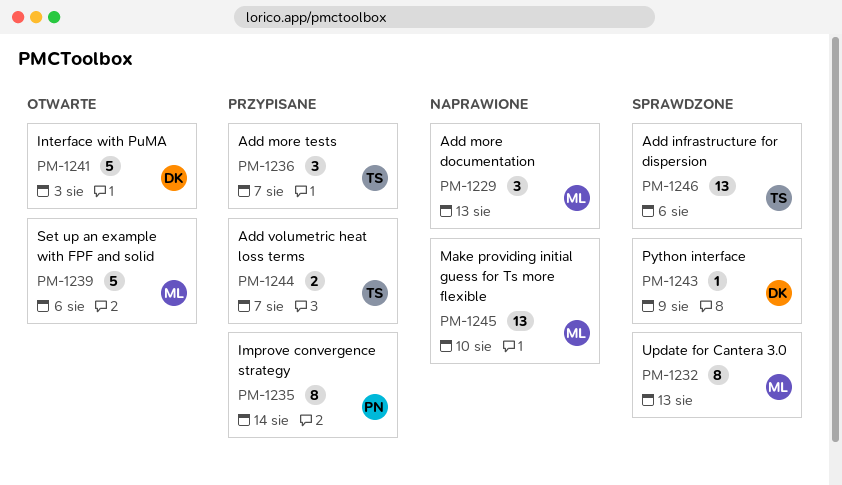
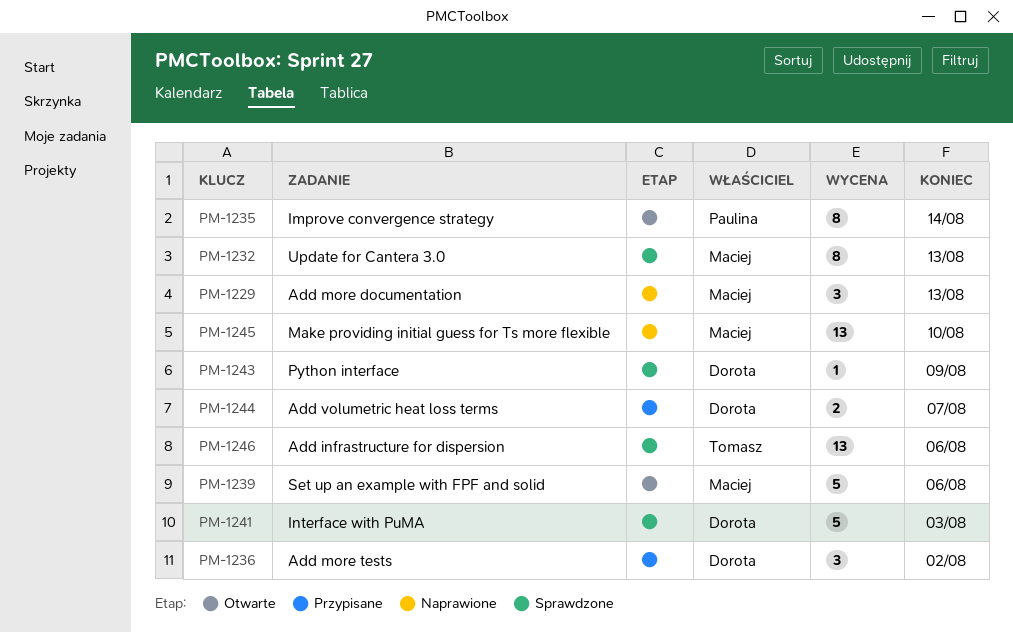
PM-1235, status: Przypisane -> Otwarte
PM-1236, owner: Tomasz -> Dorota
PM-1236, due: Aug 7 -> Aug 2
PM-1241, status: Otwarte -> Sprawdzone
PM-1244, owner: Tomasz -> Dorota

